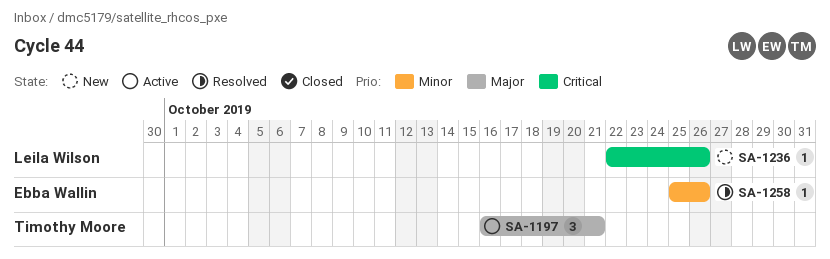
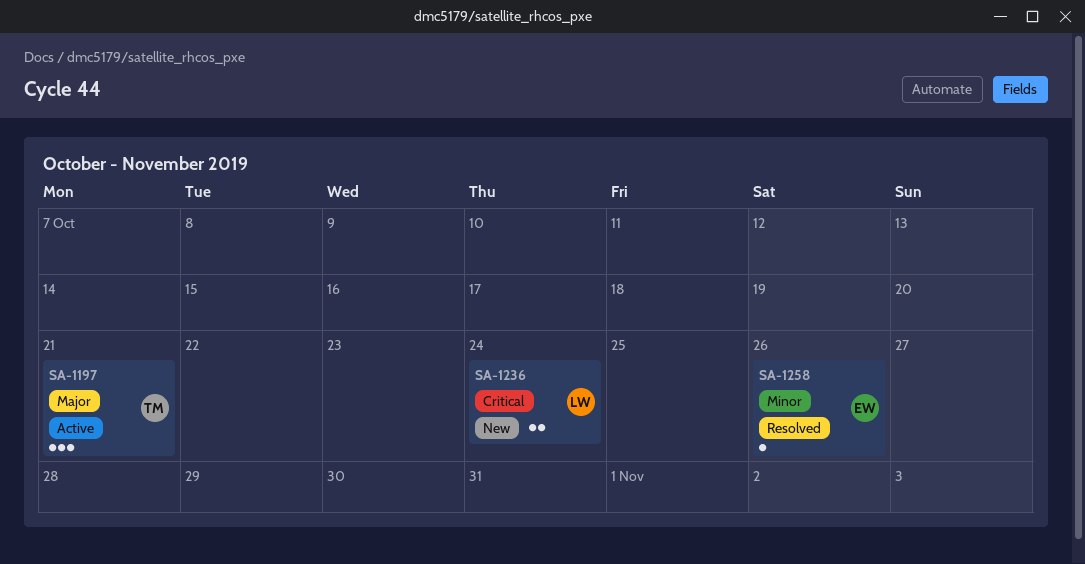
SA-1236, estimate: 1 -> 2
SA-1236, due: Oct 26 -> Oct 24

